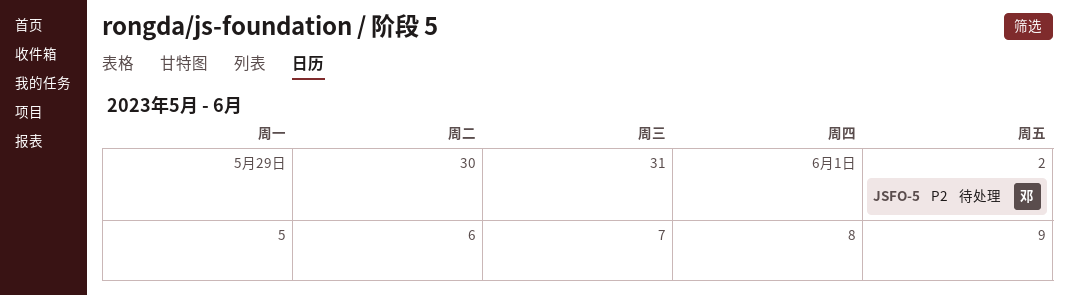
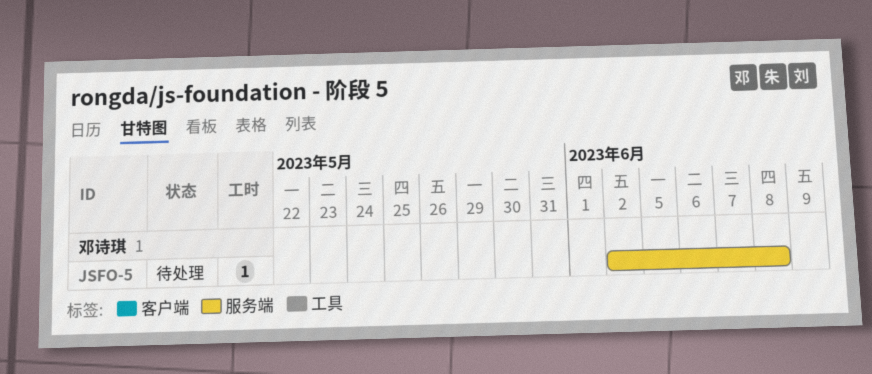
JSFO-5, due: Jun 2 -> Jun 8

